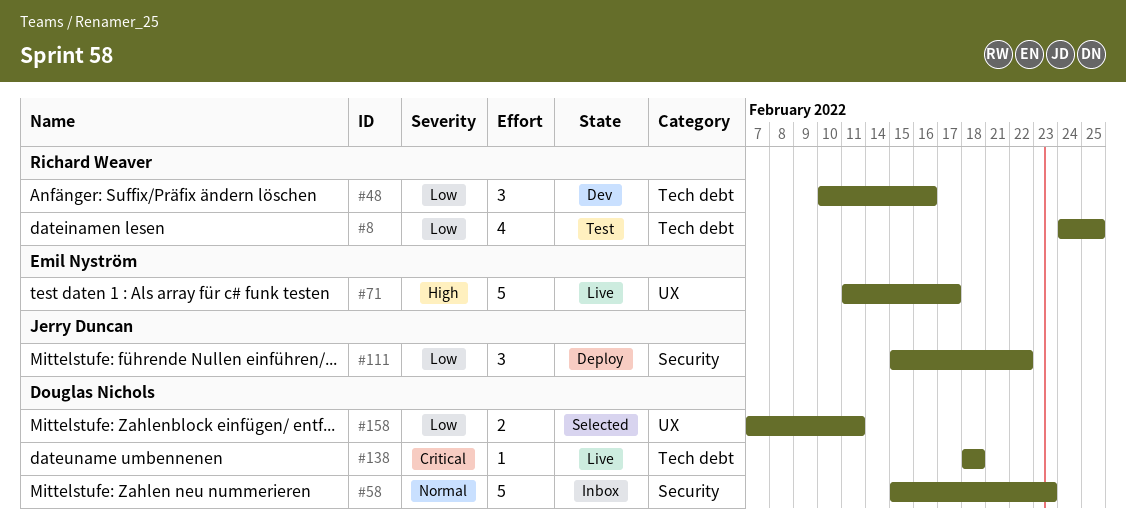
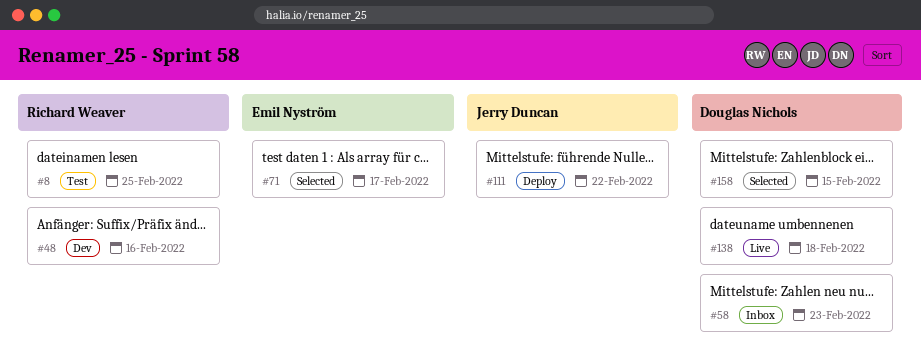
#71, status: Live -> Selected
#158, due: Feb 11 -> Feb 15

